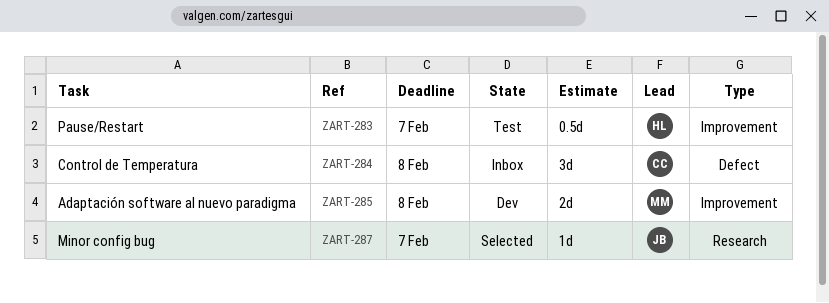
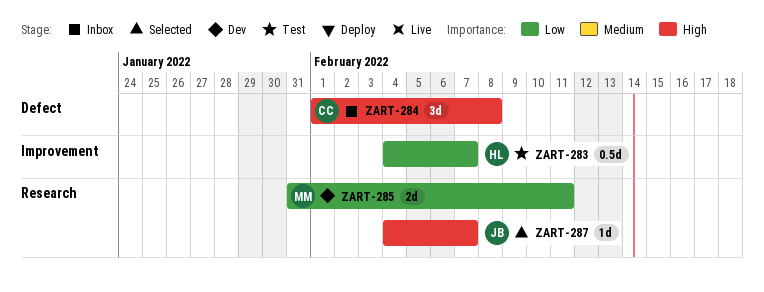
ZART-285, label: Improvement -> Research
ZART-285, due: Feb 8 -> Feb 11

